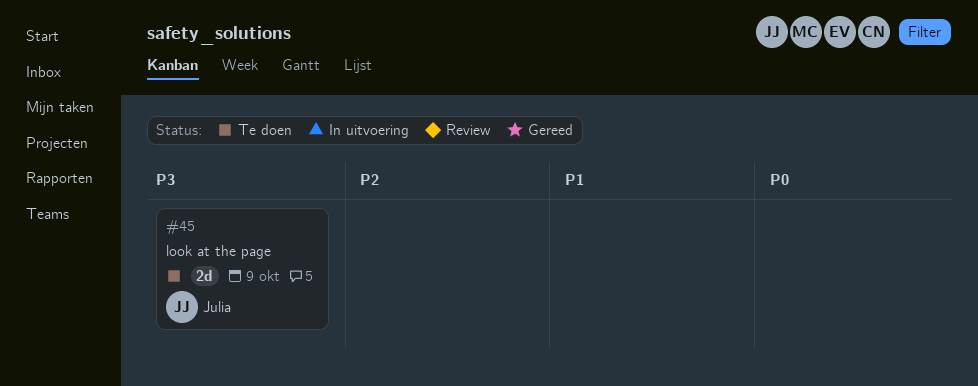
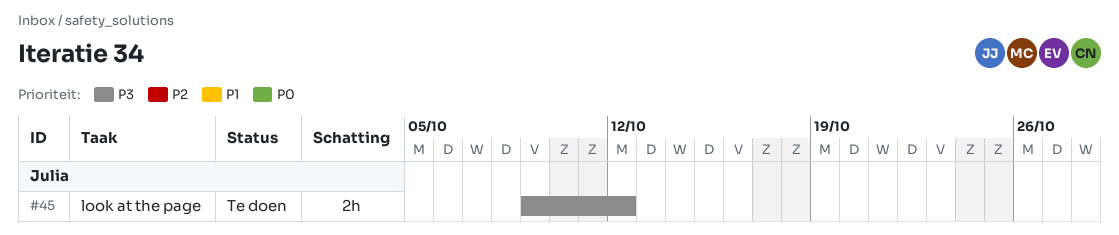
#45, estimate: 2d -> 2h
#45, due: Oct 9 -> Oct 12

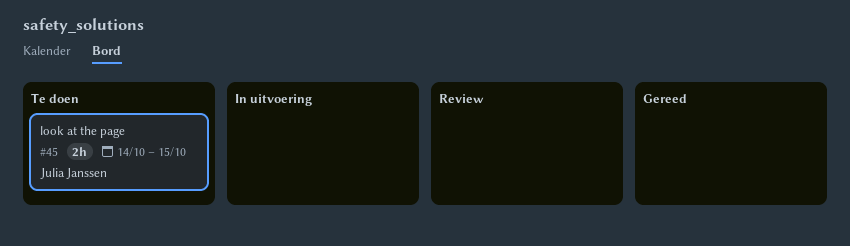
#45, start: Oct 9 -> Oct 14
#45, due: Oct 12 -> Oct 15

